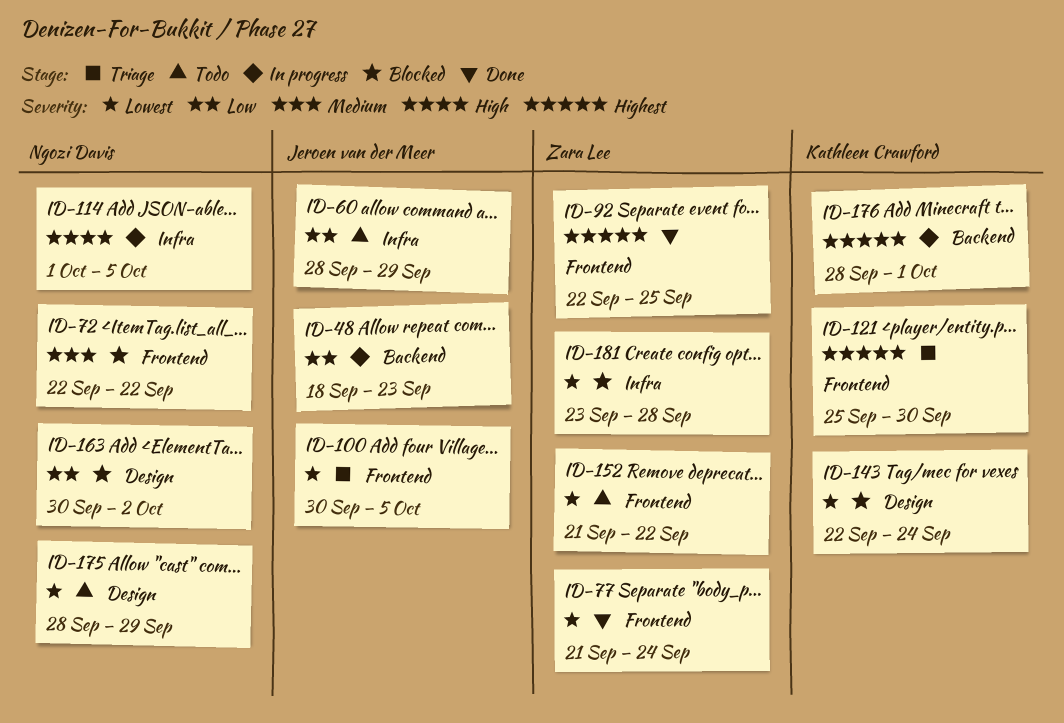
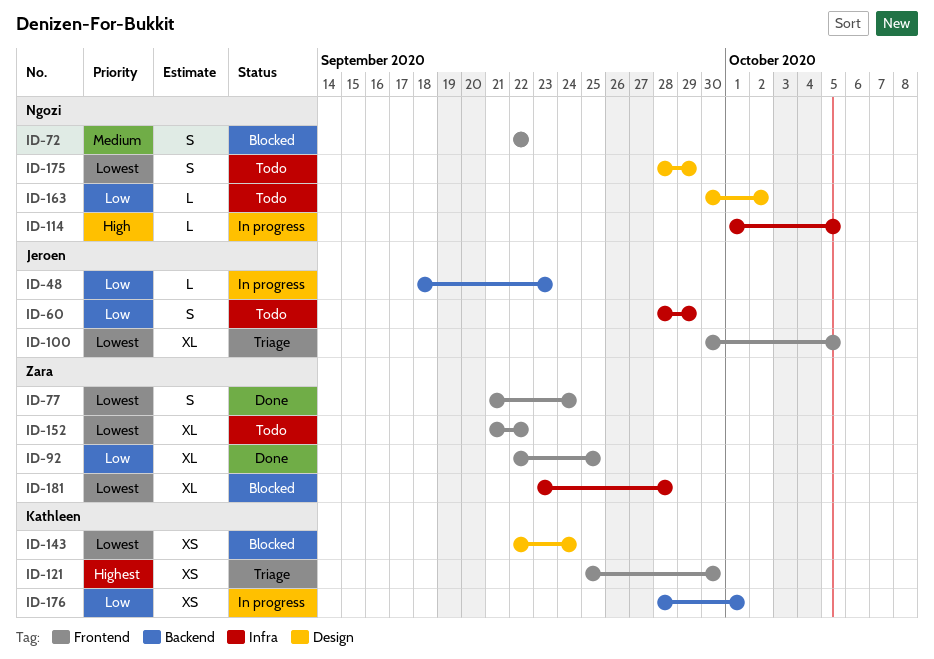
ID-92, priority: Highest -> Low
ID-163, status: Blocked -> Todo
ID-176, priority: Highest -> Low

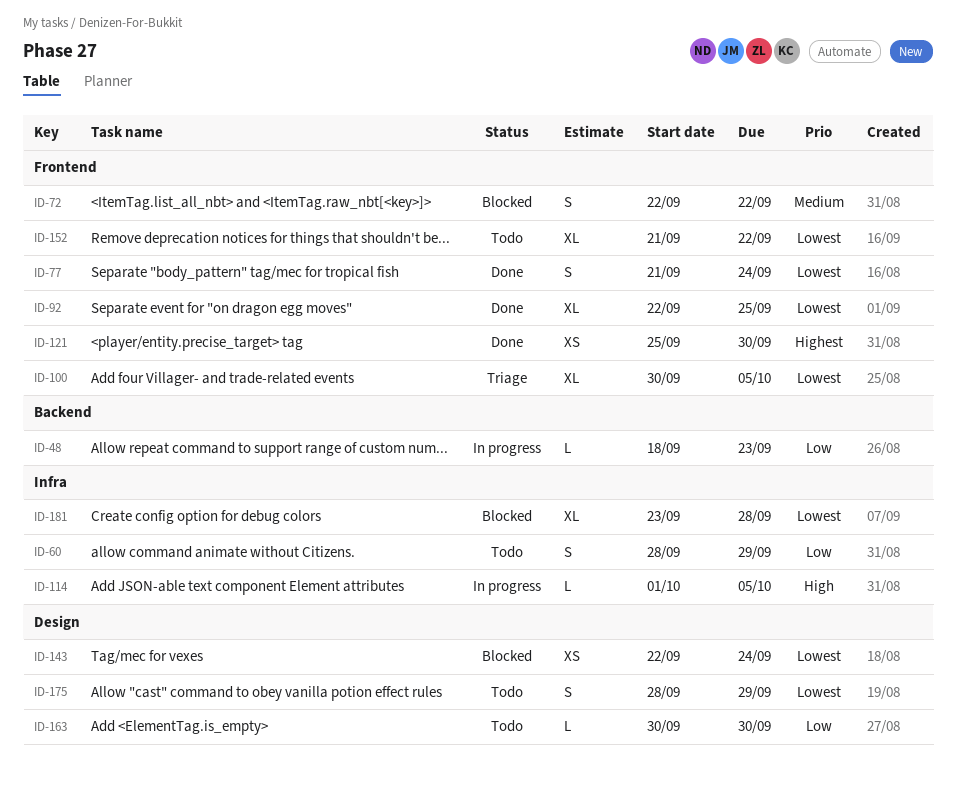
ID-92, priority: Low -> Lowest
ID-121, status: Triage -> Done
ID-163, due: Oct 2 -> Sep 30
ID-176: present -> none

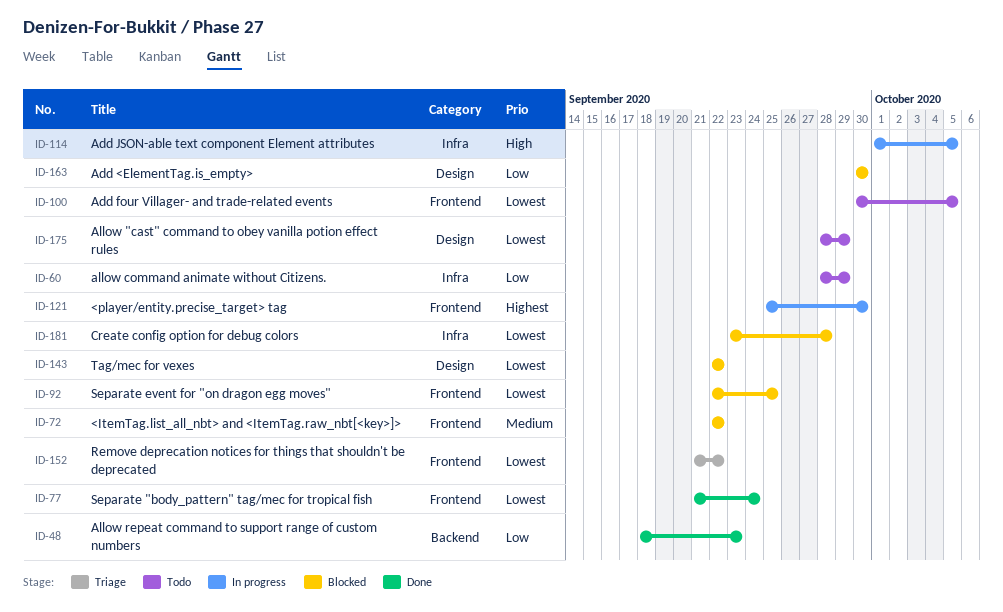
ID-48, status: In progress -> Done
ID-92, status: Done -> Blocked
ID-100, status: Triage -> Todo
ID-121, status: Done -> In progress
ID-143, due: Sep 24 -> Sep 22
ID-152, status: Todo -> Triage
ID-163, status: Todo -> Blocked

